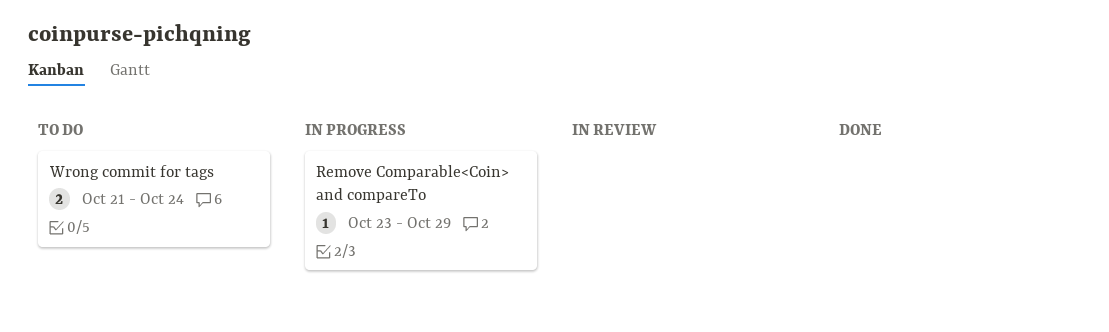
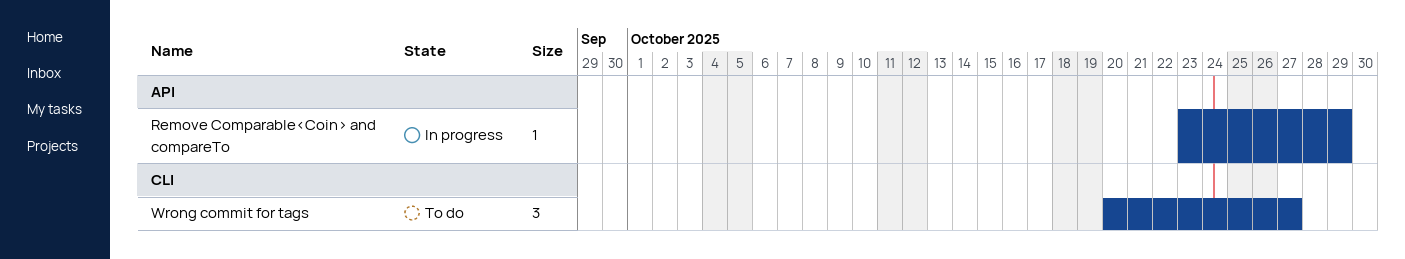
Wrong commit for tags, estimate: 2 -> 3
Wrong commit for tags, start: Oct 21 -> Oct 20
Wrong commit for tags, due: Oct 24 -> Oct 27

